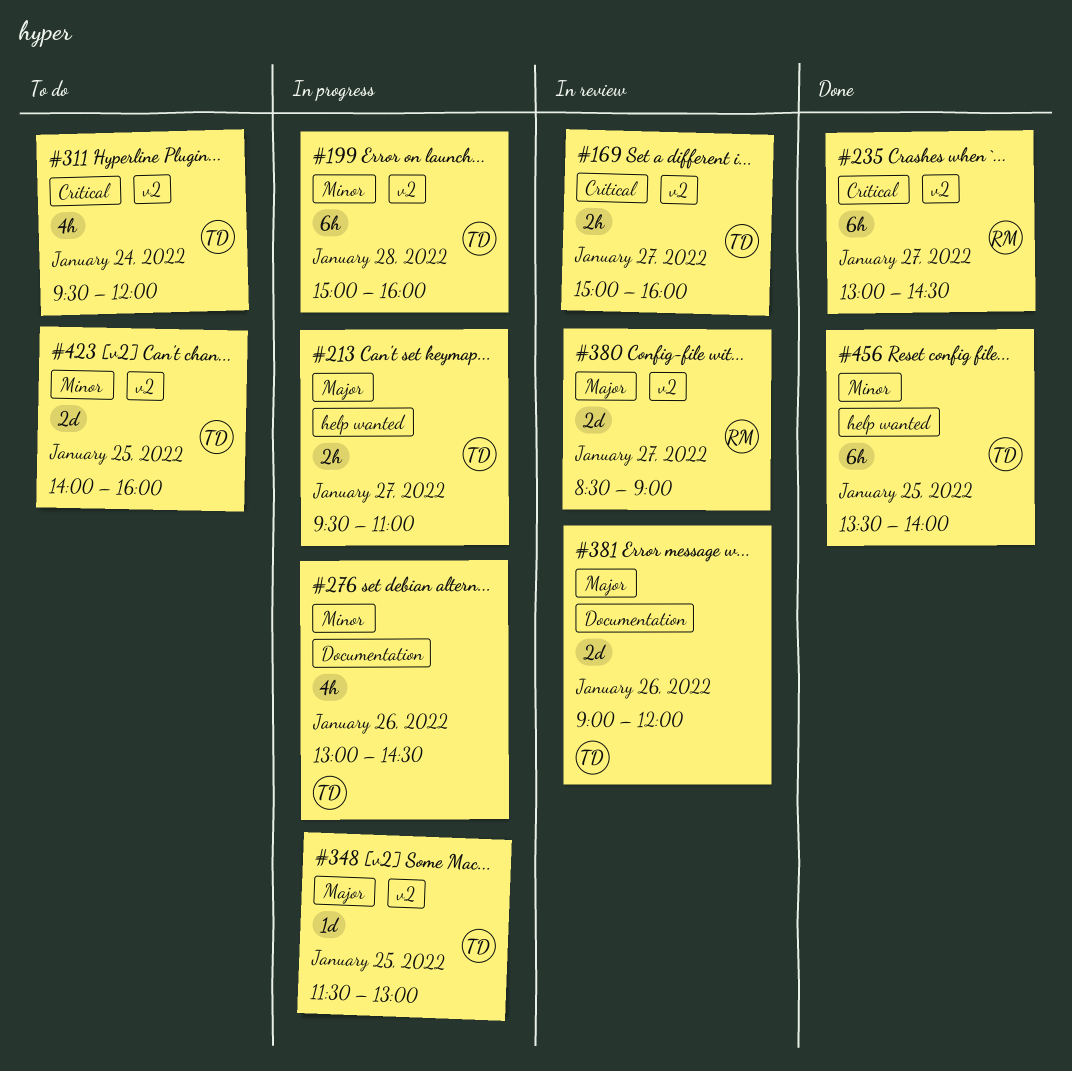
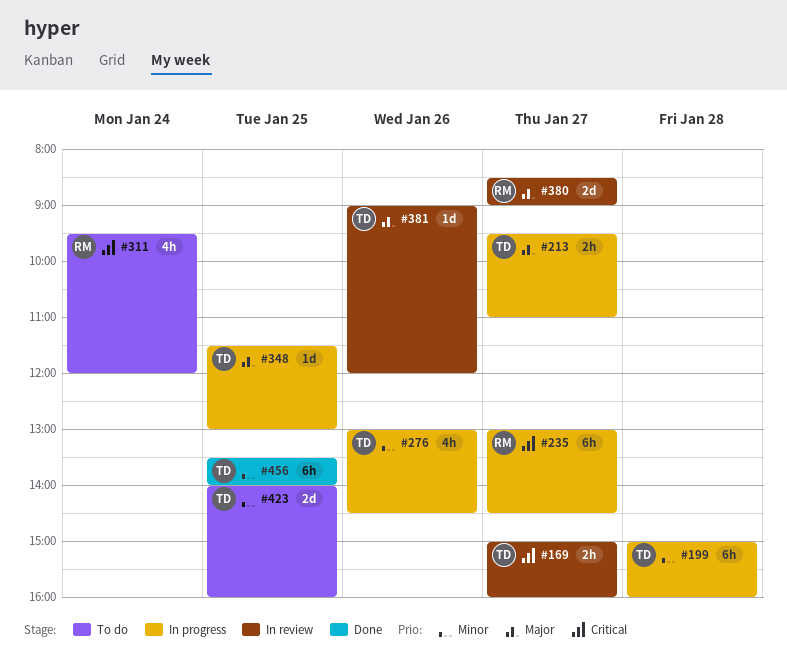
#235, status: Done -> In progress
#311, owner: TD -> RM
#381, estimate: 2d -> 1d

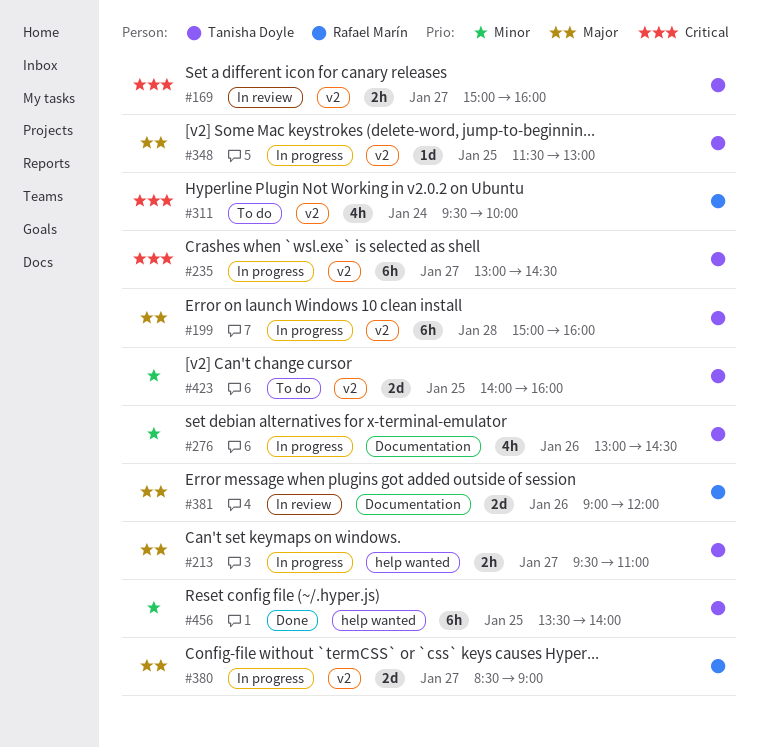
#199, priority: Minor -> Major
#235, owner: Rafael Marín -> Tanisha Doyle
#311, ends: 12:00 -> 10:00
#380, status: In review -> In progress
#381, owner: Tanisha Doyle -> Rafael Marín
#381, estimate: 1d -> 2d

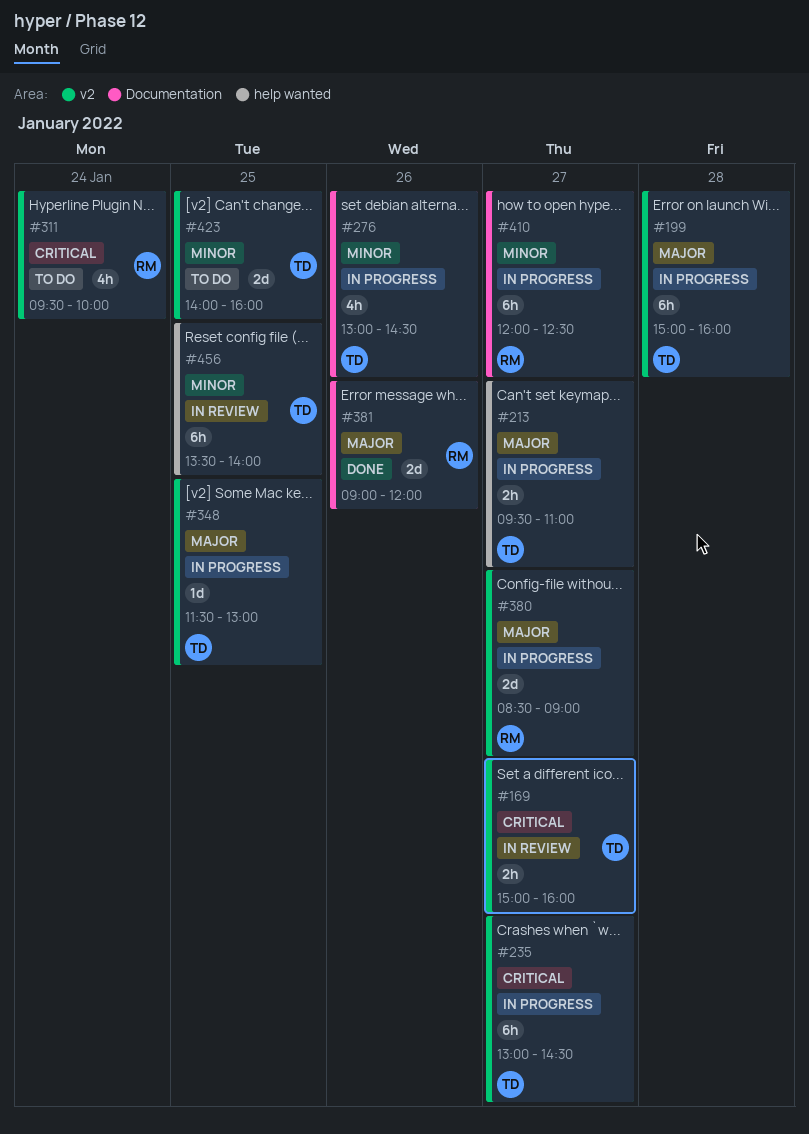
#381, status: In review -> Done
#410: none -> present
#456, status: Done -> In review

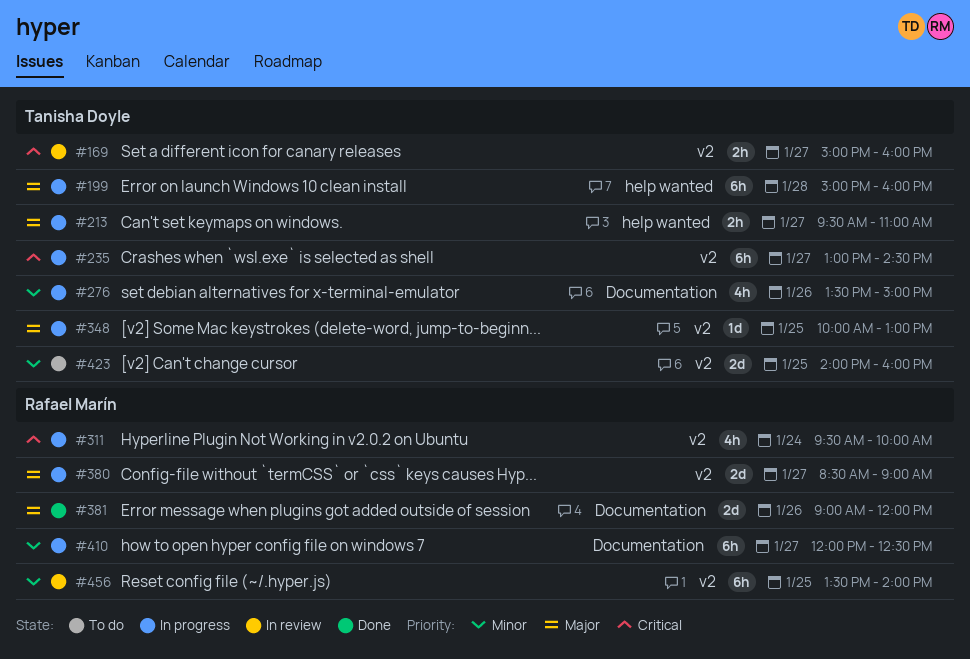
#199, label: v2 -> help wanted
#276, begins: 13:00 -> 13:30
#276, ends: 14:30 -> 15:00
#311, status: To do -> In progress
#348, begins: 11:30 -> 10:00
#456, owner: Tanisha Doyle -> Rafael Marín
#456, label: help wanted -> v2

